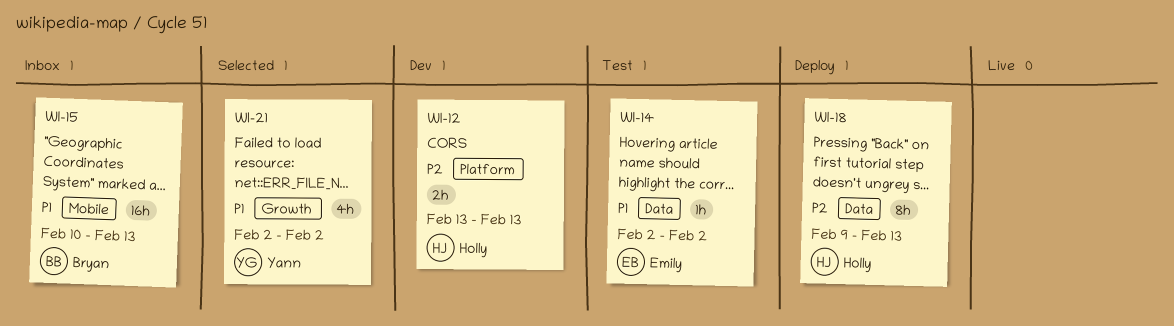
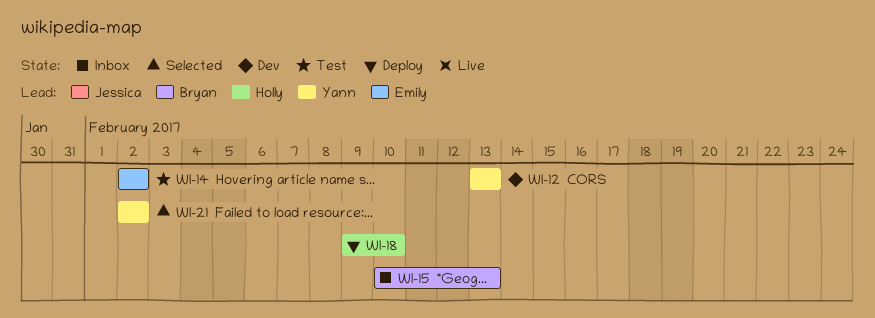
WI-12, owner: Holly -> Yann
WI-18, due: Feb 13 -> Feb 10

